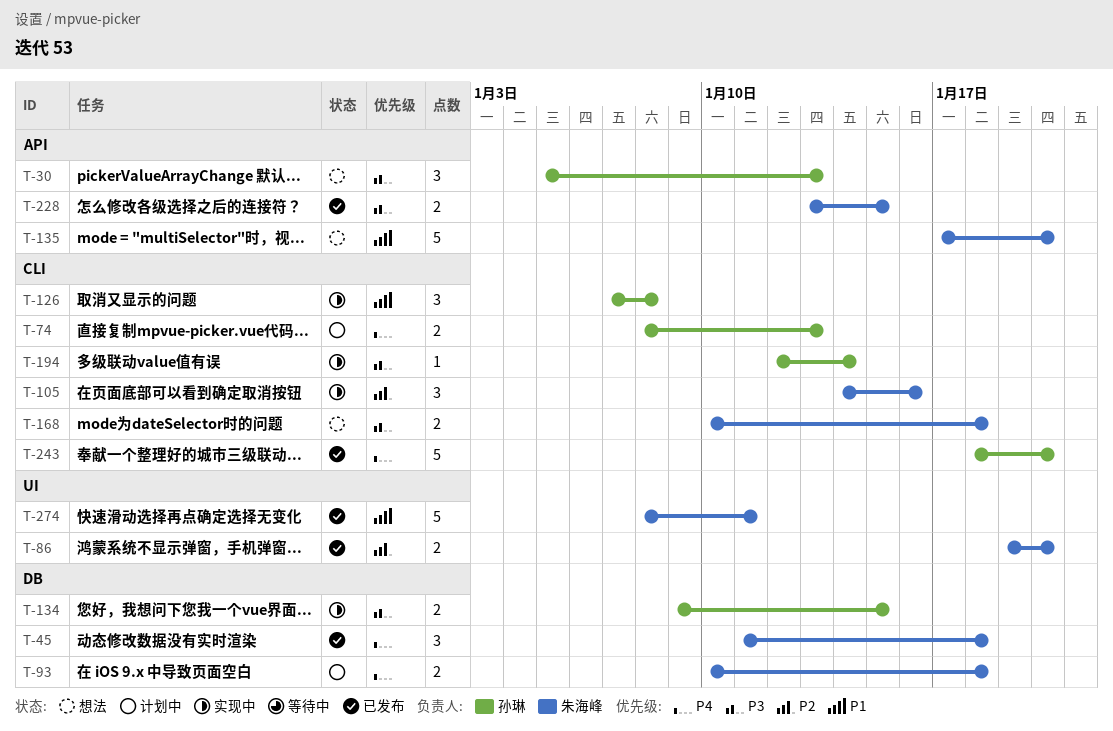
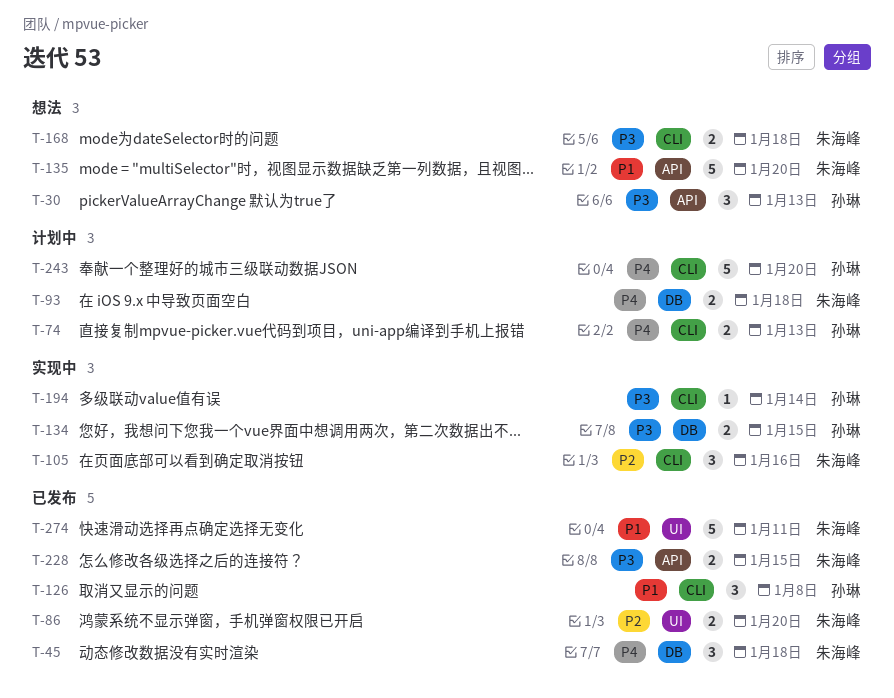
T-126, status: 实现中 -> 已发布
T-243, status: 已发布 -> 计划中

